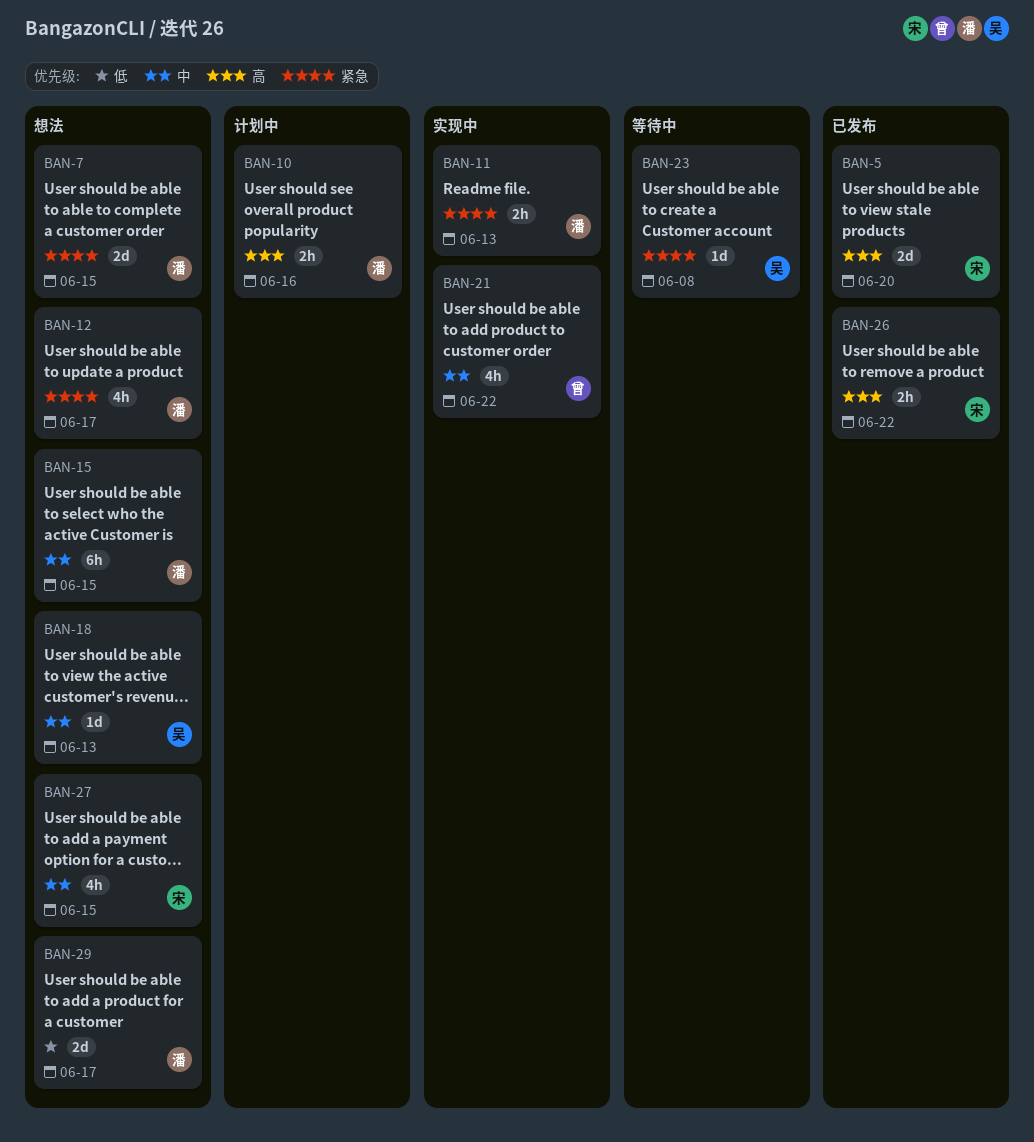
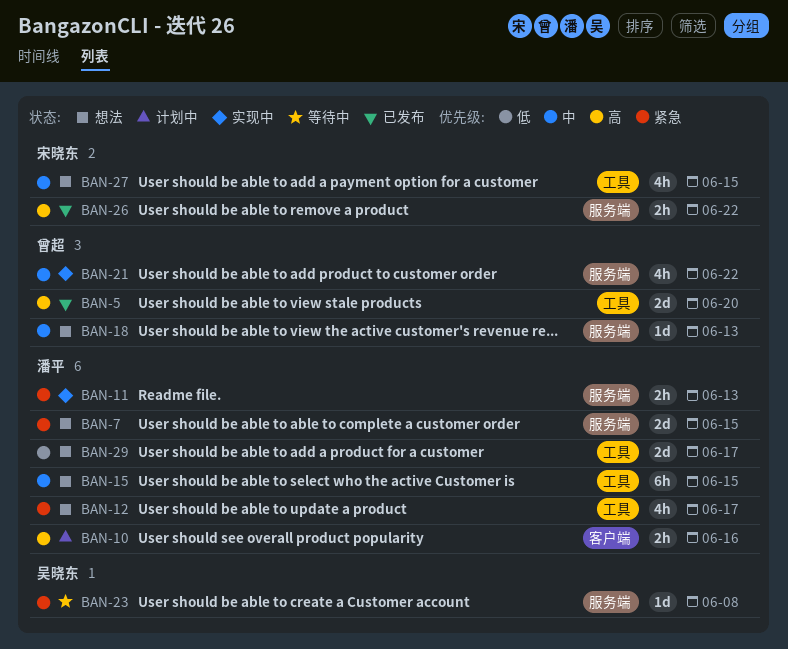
BAN-5, owner: 宋晓东 -> 曾超
BAN-18, owner: 吴晓东 -> 曾超

